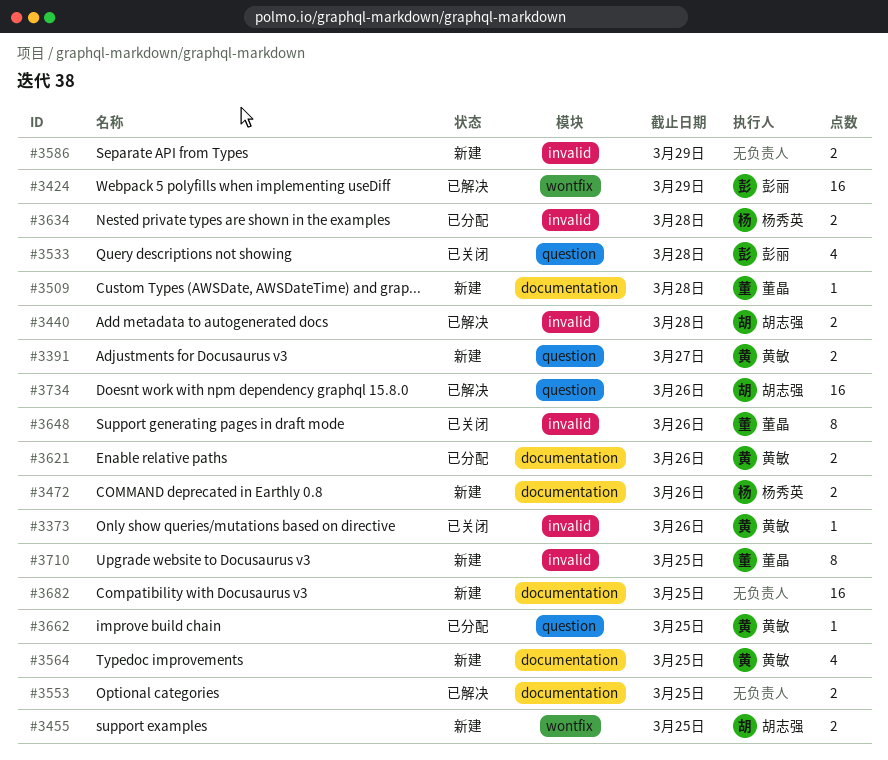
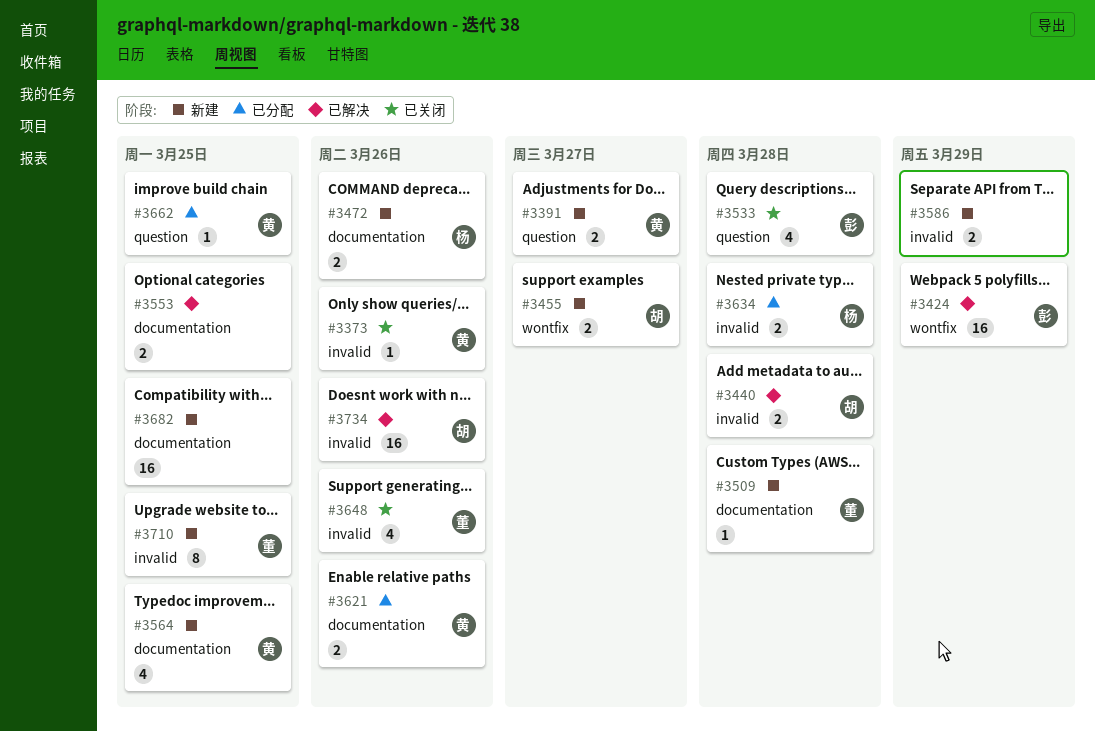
#3455, due: Mar 25 -> Mar 27
#3648, estimate: 8 -> 4
#3734, label: question -> invalid

